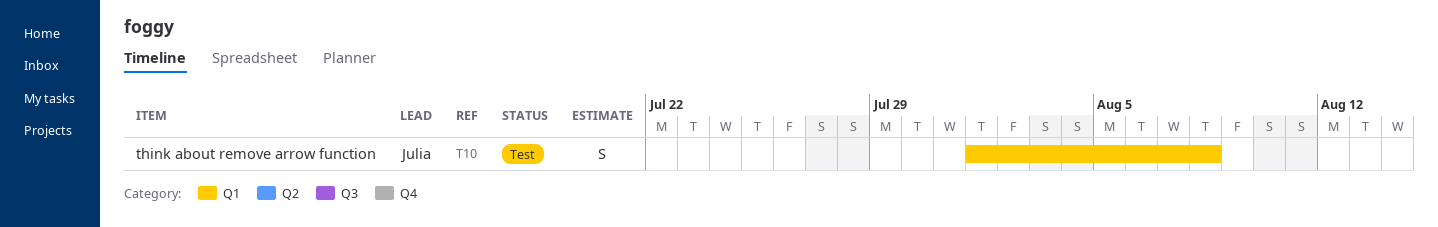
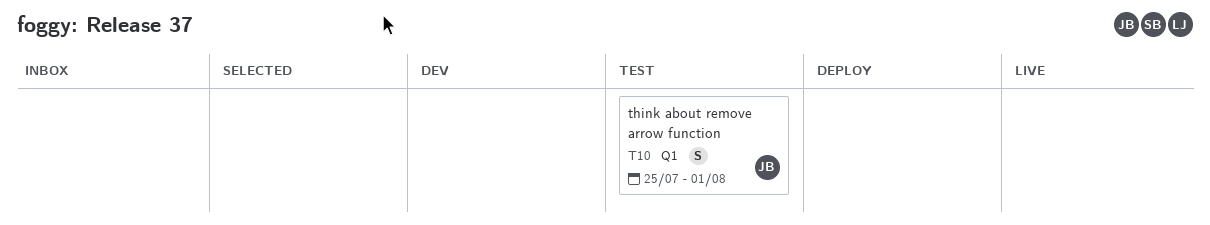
T10, start: Aug 1 -> Jul 25
T10, due: Aug 8 -> Aug 1

